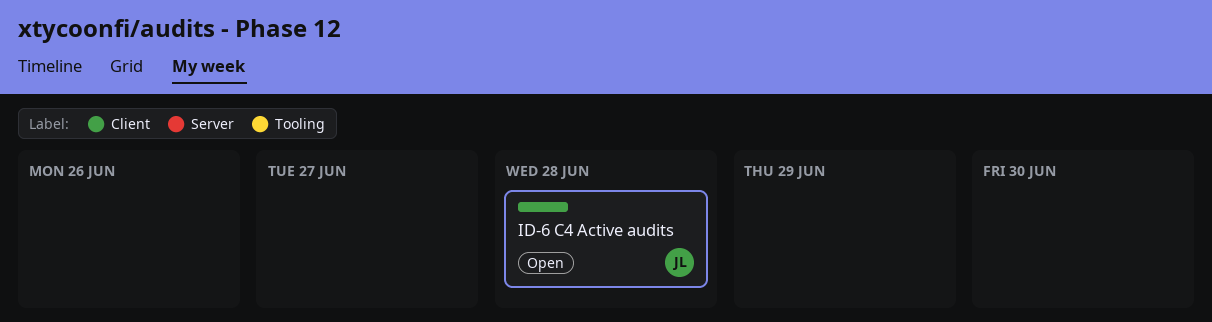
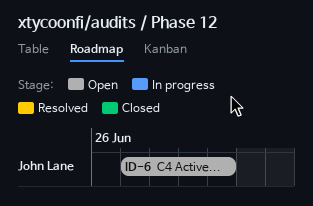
ID-6, due: Jun 28 -> Jun 30

